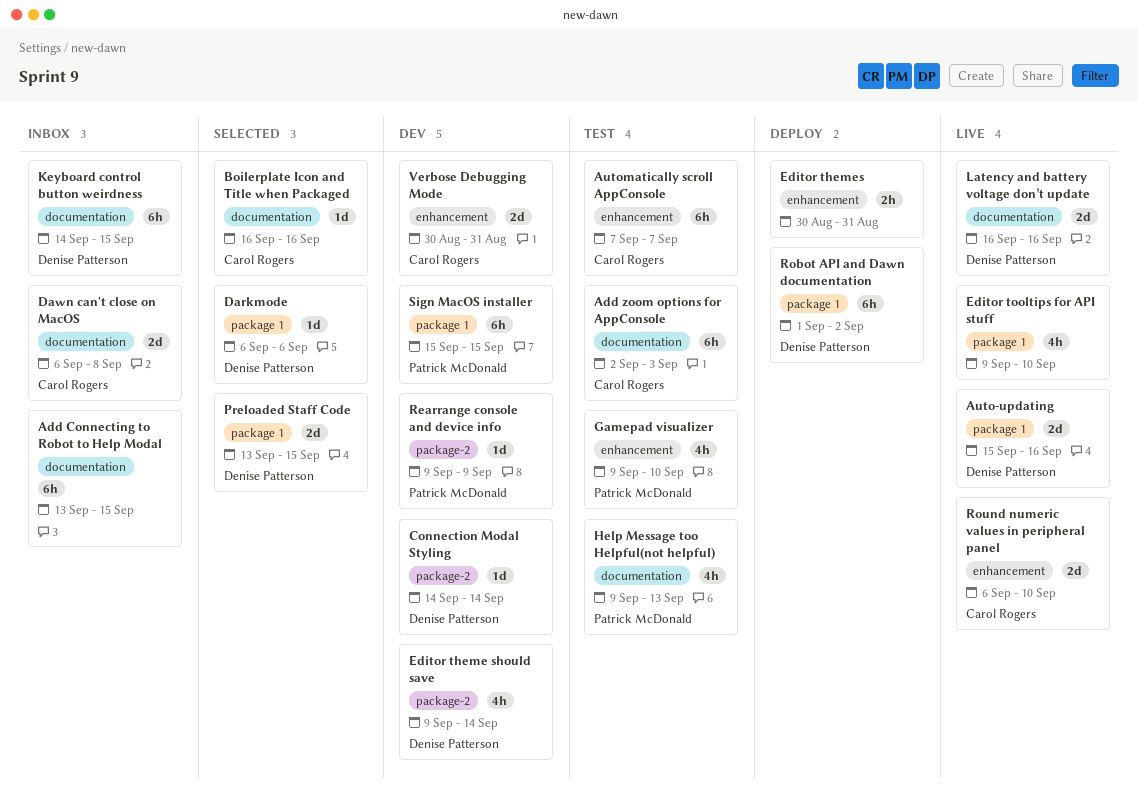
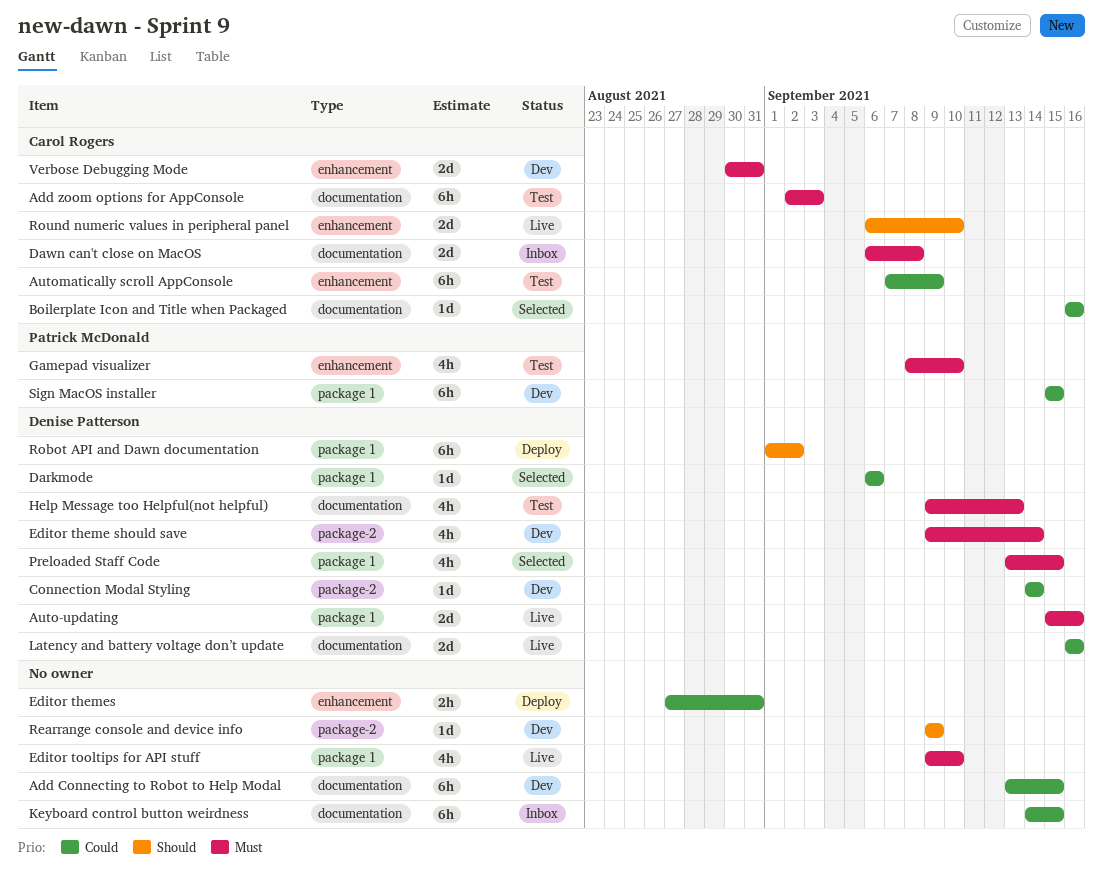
Add Connecting to Robot to Help Modal, status: Inbox -> Dev
Automatically scroll AppConsole, due: Sep 7 -> Sep 9
Editor themes, start: Aug 30 -> Aug 27
Gamepad visualizer, start: Sep 9 -> Sep 8
Help Message too Helpful(not helpful), owner: Patrick McDonald -> Denise Patterson
Keyboard control button weirdness, owner: Denise Patterson -> none
Preloaded Staff Code, estimate: 2d -> 4h
Rearrange console and device info, owner: Patrick McDonald -> none

